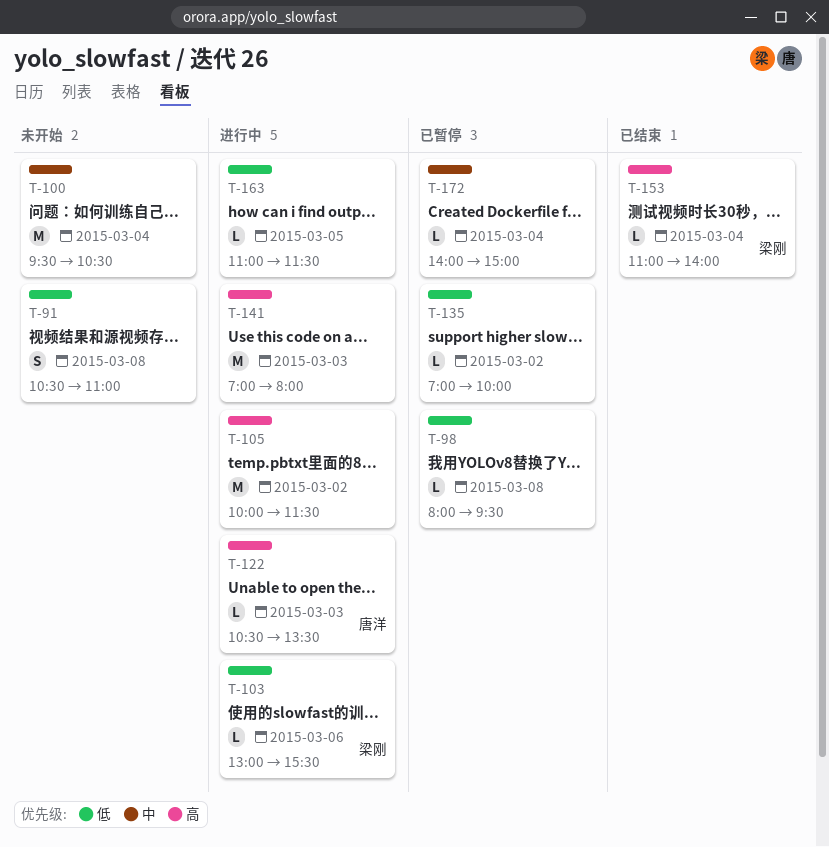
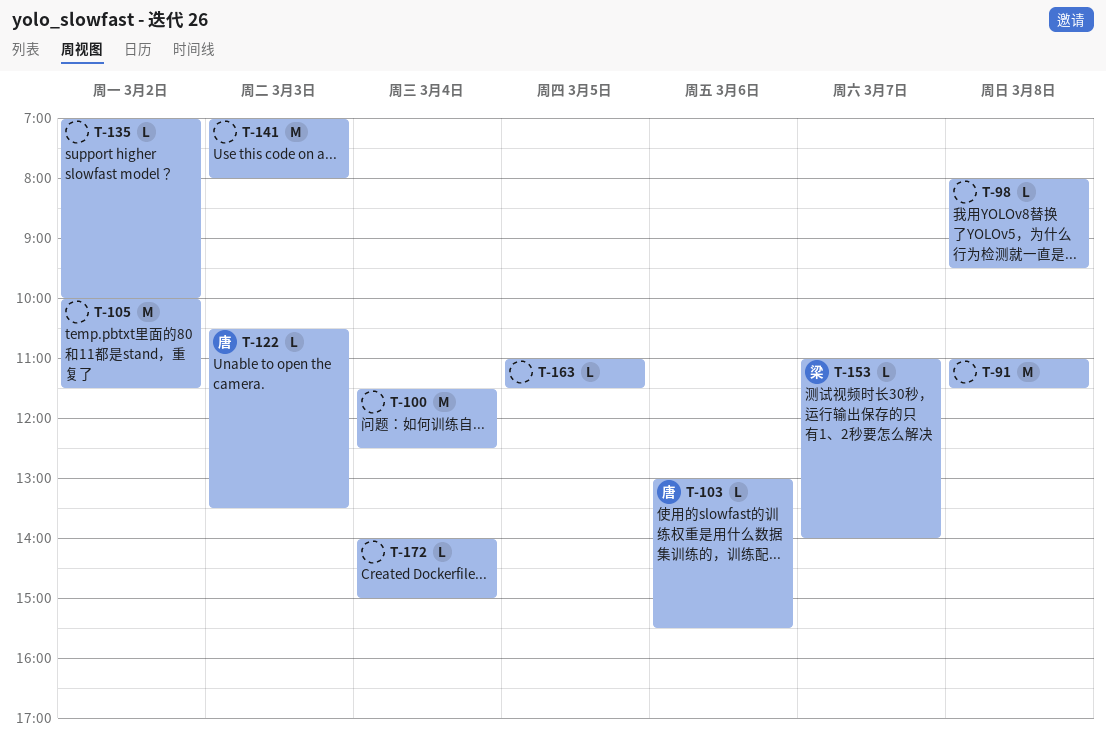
T-91, estimate: S -> M
T-91, begins: 10:30 -> 11:00
T-91, ends: 11:00 -> 11:30
T-100, begins: 09:30 -> 11:30
T-100, ends: 10:30 -> 12:30
T-103, owner: 梁刚 -> 唐洋
T-153, day: Mar 4 -> Mar 7

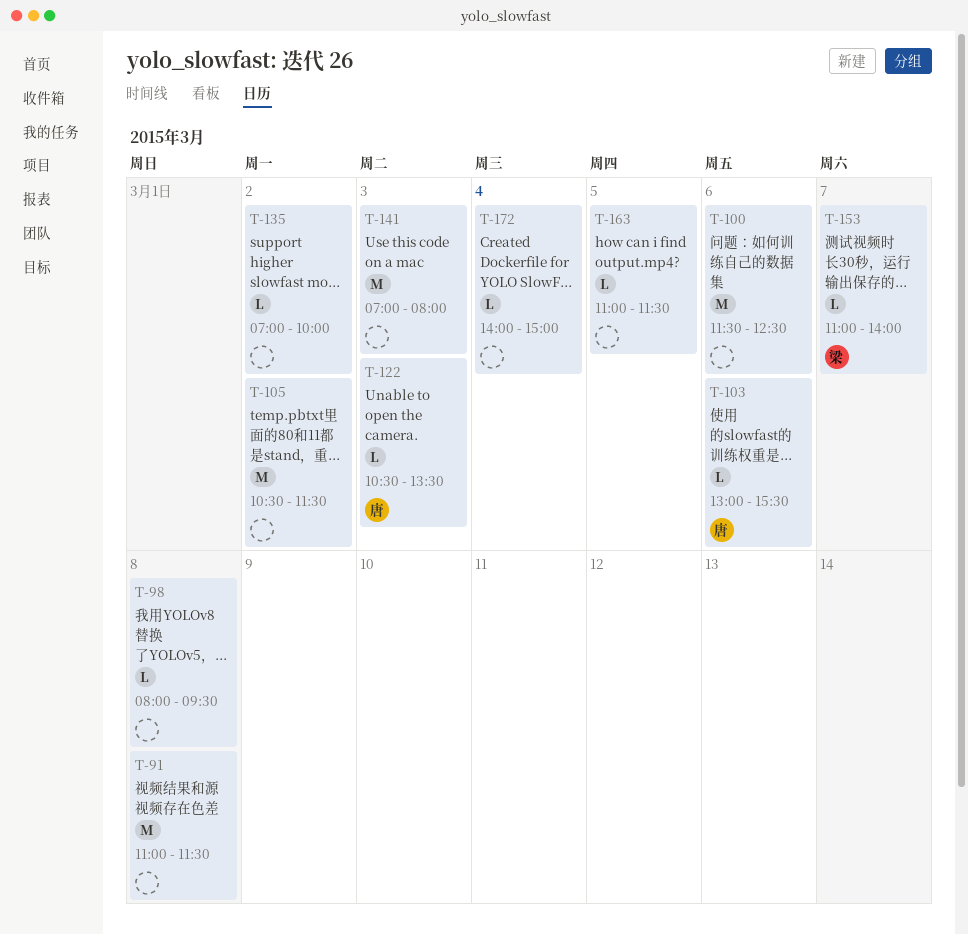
T-100, day: Mar 4 -> Mar 6
T-105, begins: 10:00 -> 10:30

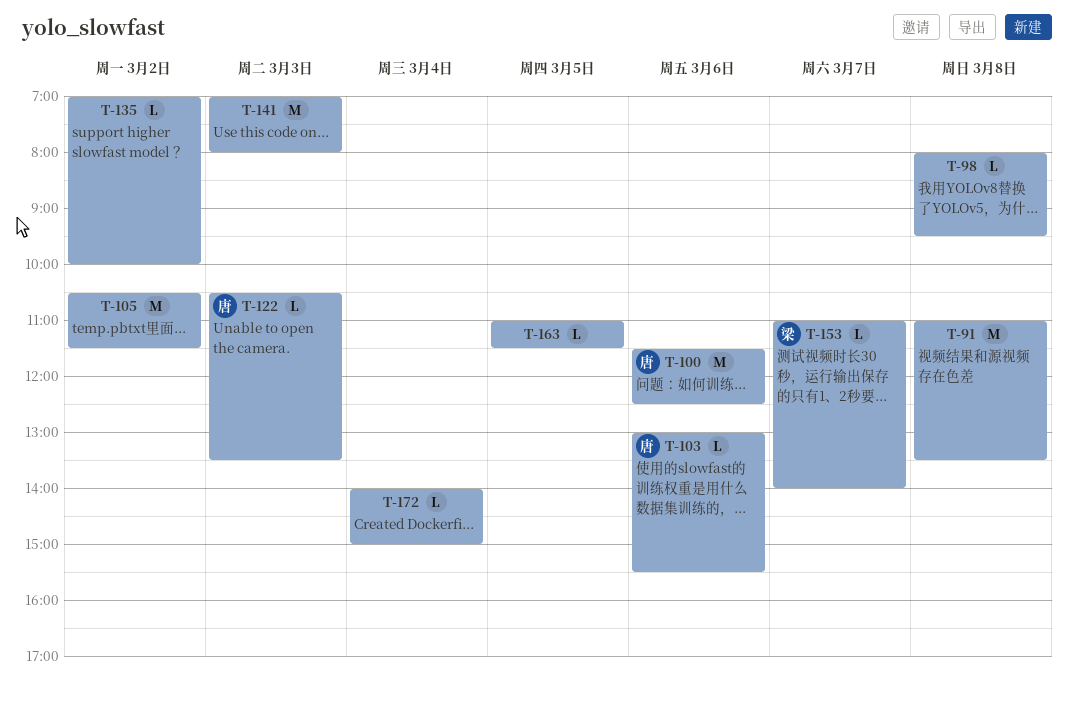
T-91, ends: 11:30 -> 13:30
T-100, owner: none -> 唐

